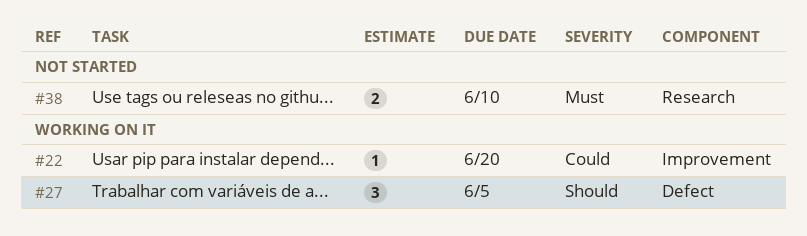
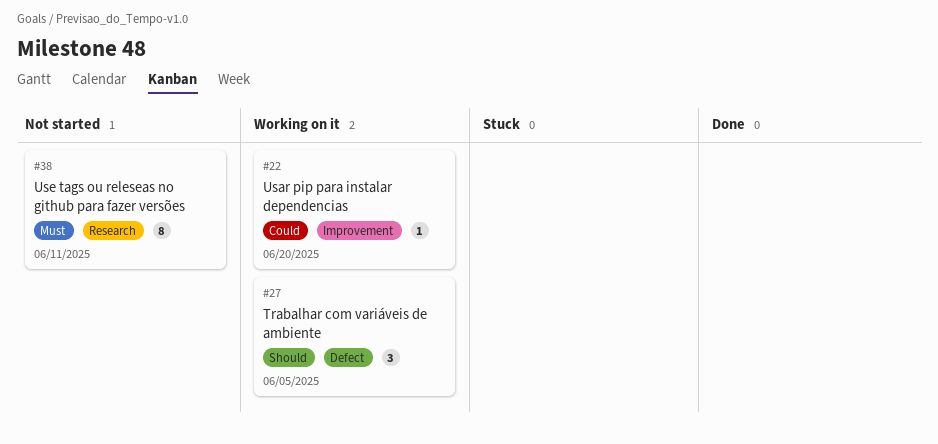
#38, estimate: 2 -> 8
#38, due: Jun 10 -> Jun 11

